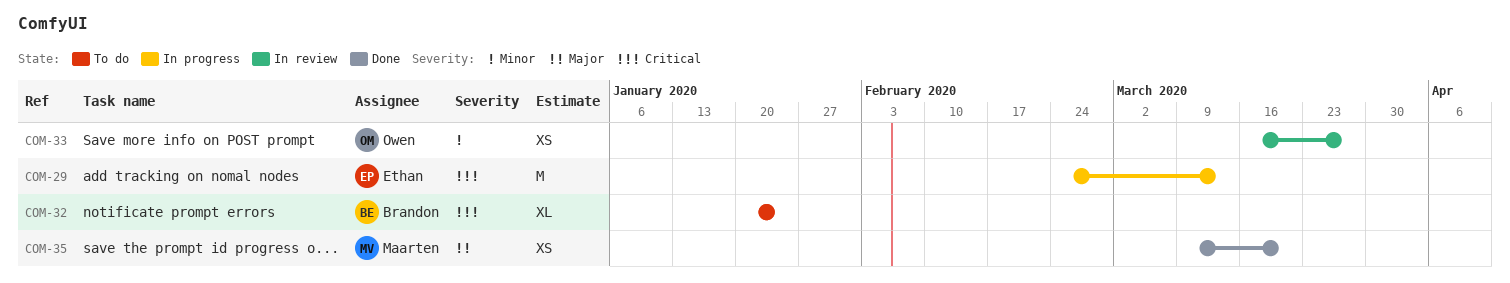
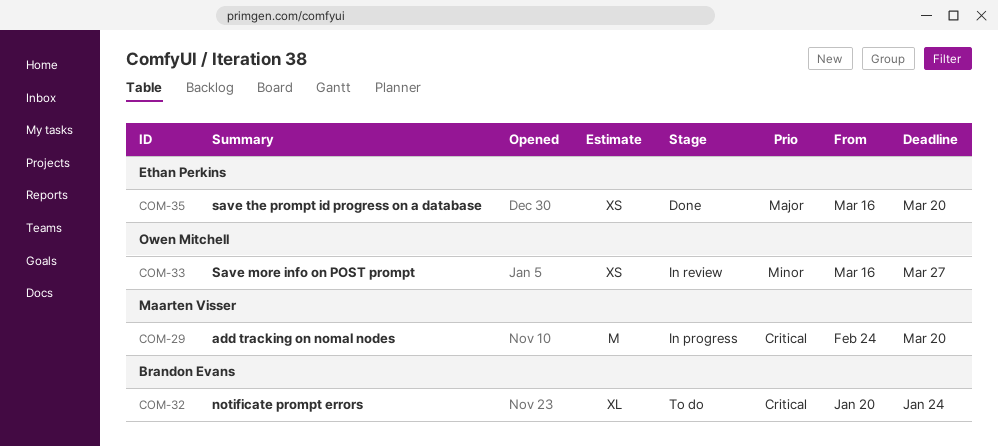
COM-29, owner: Ethan Perkins -> Maarten Visser
COM-29, due: Mar 13 -> Mar 20
COM-35, owner: Maarten Visser -> Ethan Perkins
COM-35, start: Mar 9 -> Mar 16

